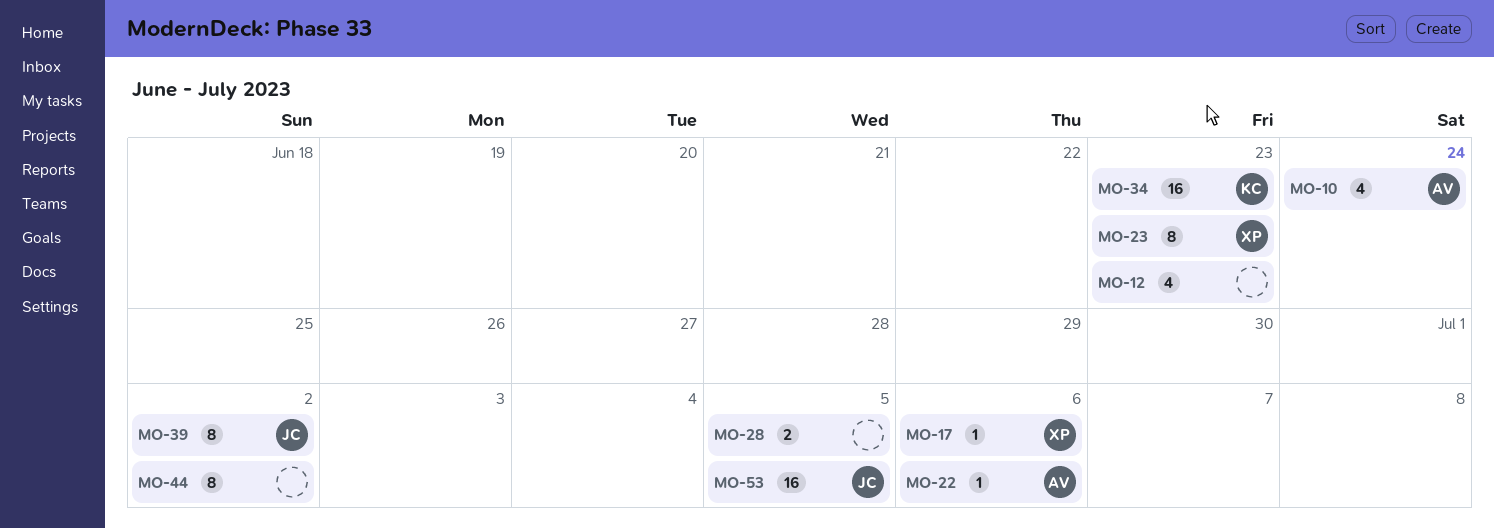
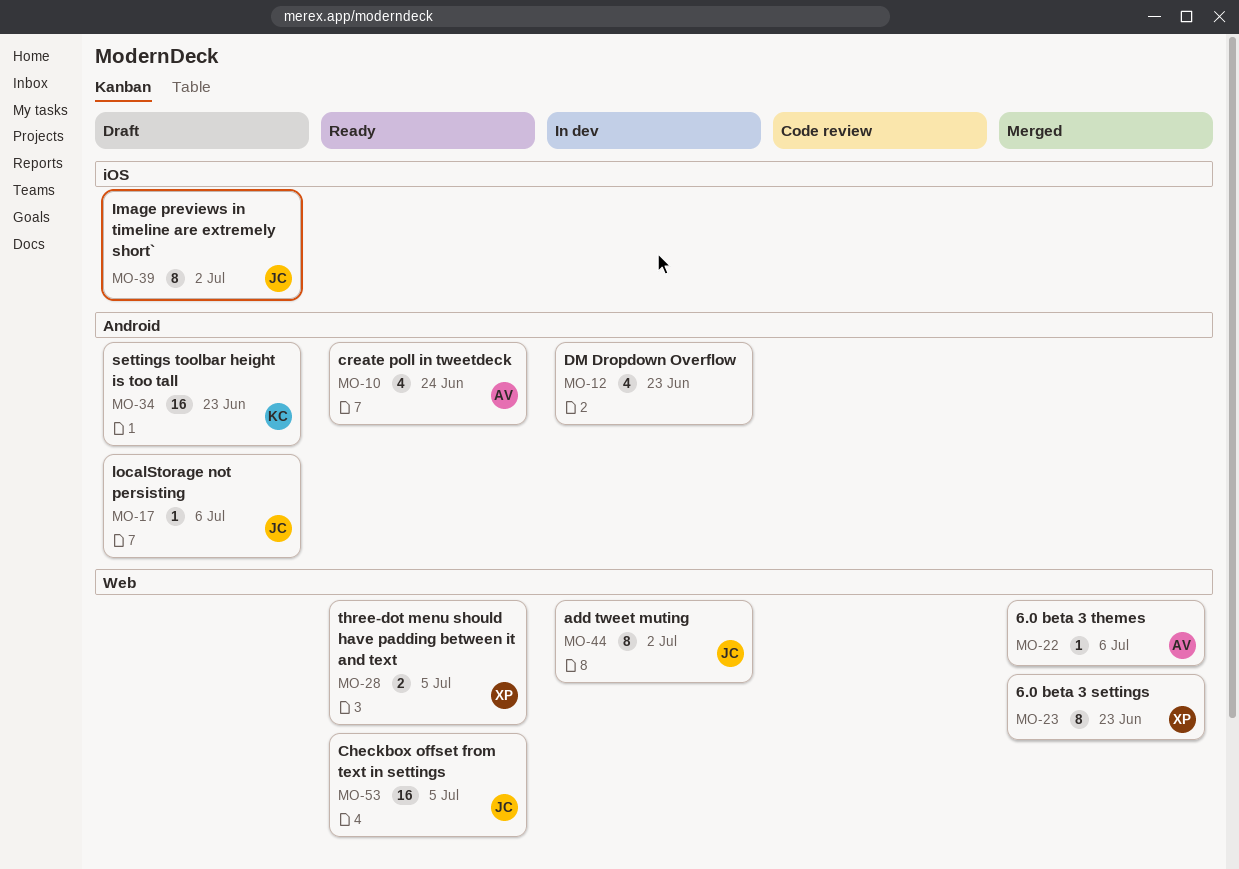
MO-17, owner: XP -> JC
MO-28, owner: none -> XP
MO-44, owner: none -> JC

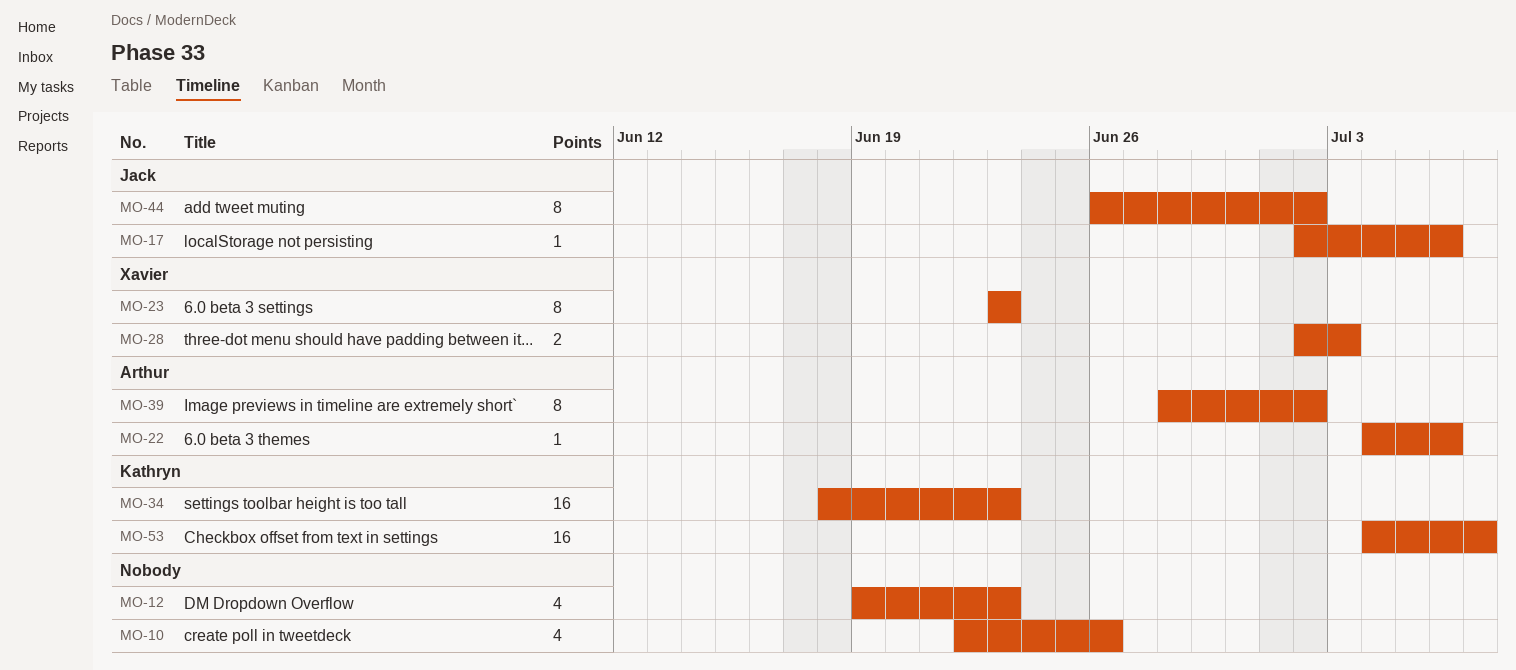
MO-10, owner: Arthur -> none
MO-10, due: Jun 24 -> Jun 26
MO-28, due: Jul 5 -> Jul 3
MO-39, owner: Jack -> Arthur
MO-53, owner: Jack -> Kathryn
MO-53, due: Jul 5 -> Jul 7

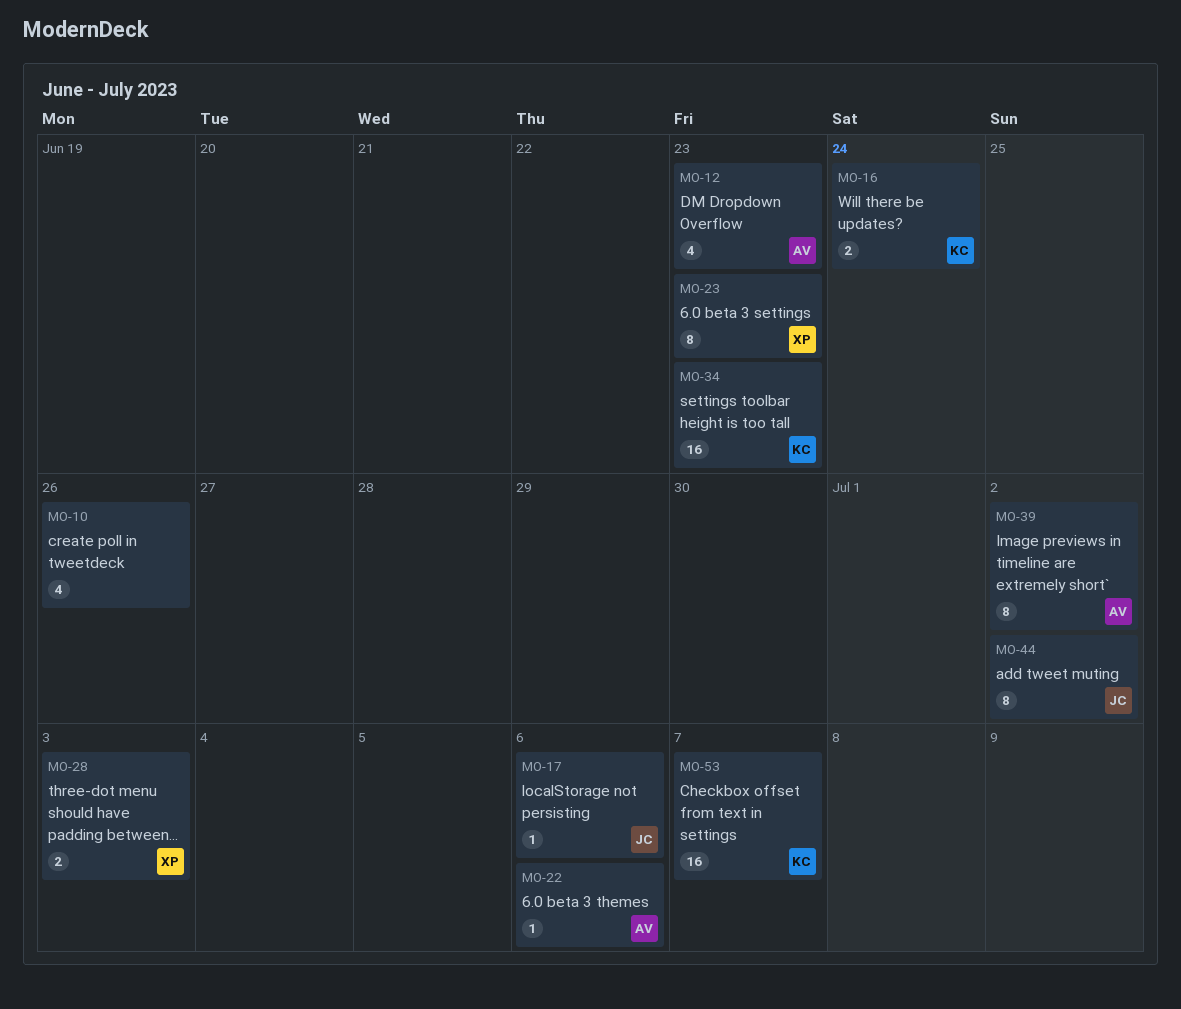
MO-12, owner: none -> Arthur
MO-16: none -> present

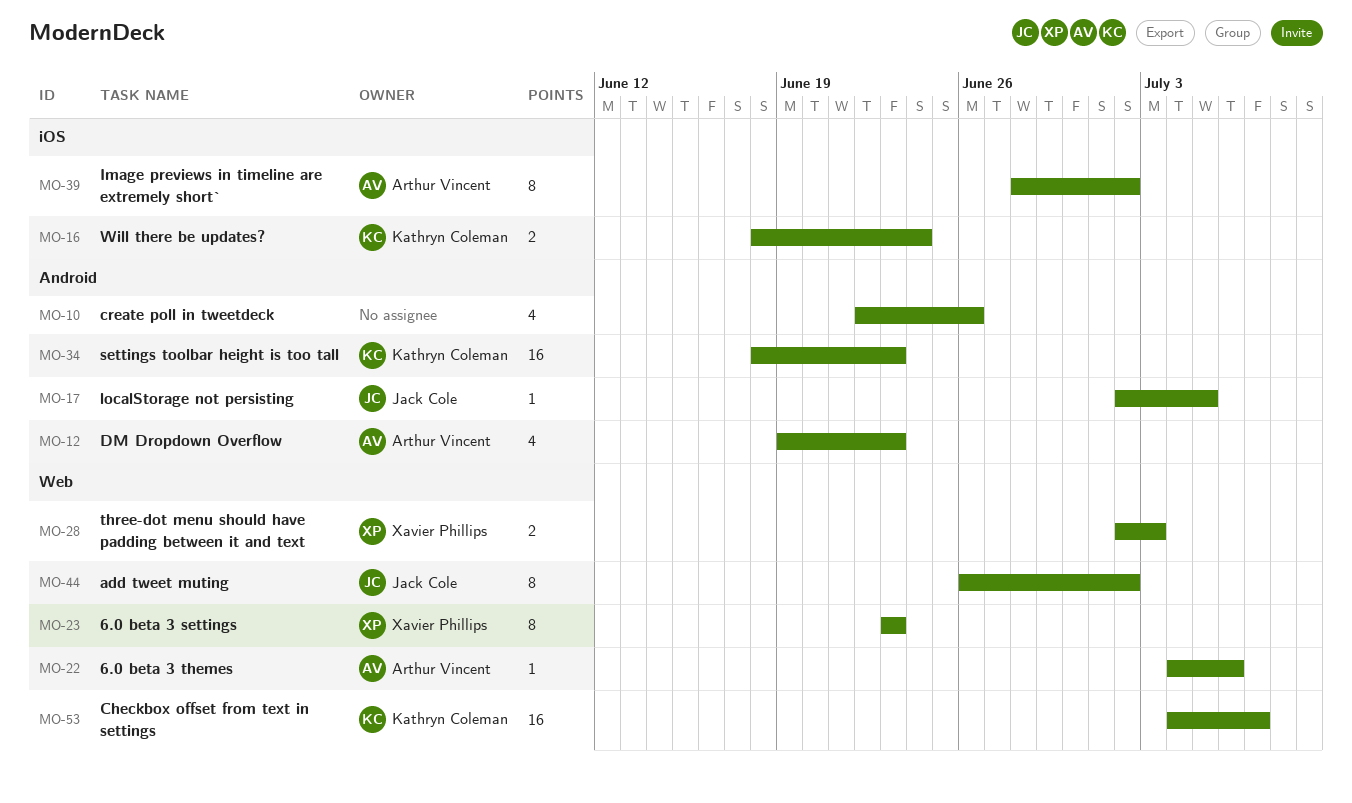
MO-17, due: Jul 6 -> Jul 5

